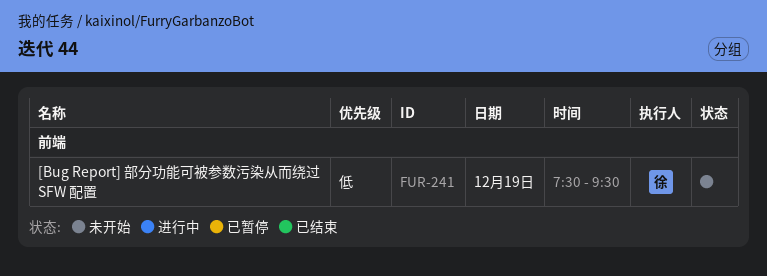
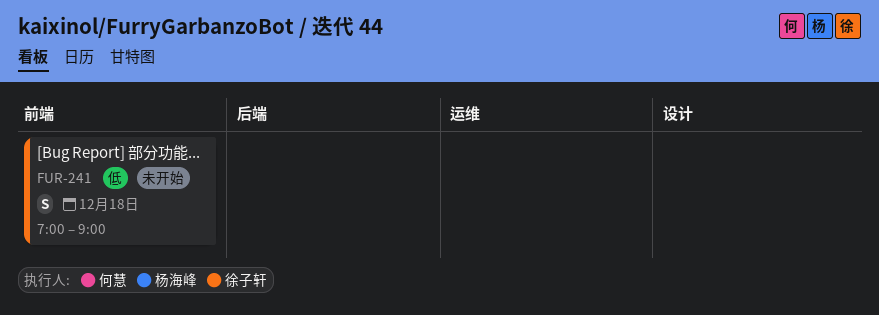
FUR-241, day: Dec 19 -> Dec 18
FUR-241, begins: 07:30 -> 07:00
FUR-241, ends: 09:30 -> 09:00

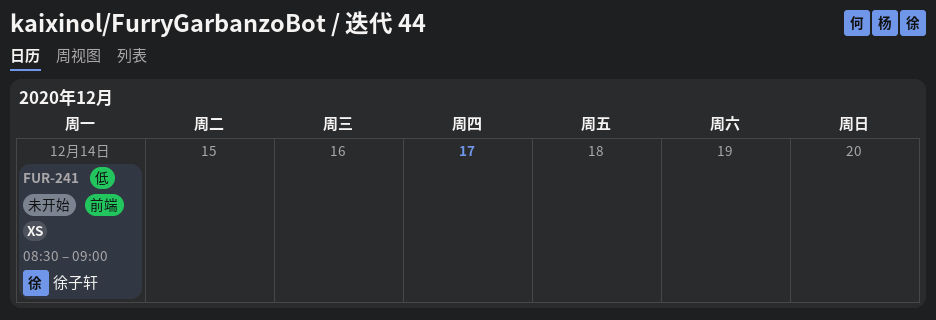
FUR-241, estimate: S -> XS
FUR-241, day: Dec 18 -> Dec 14
FUR-241, begins: 07:00 -> 08:30

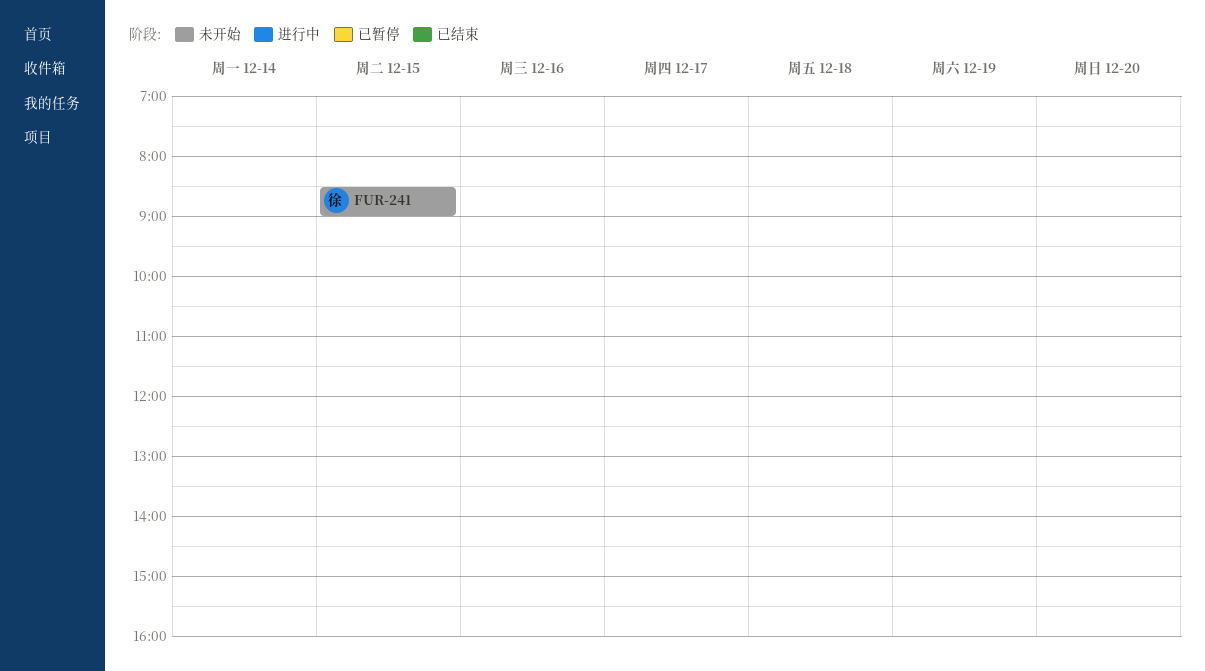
FUR-241, day: Dec 14 -> Dec 15

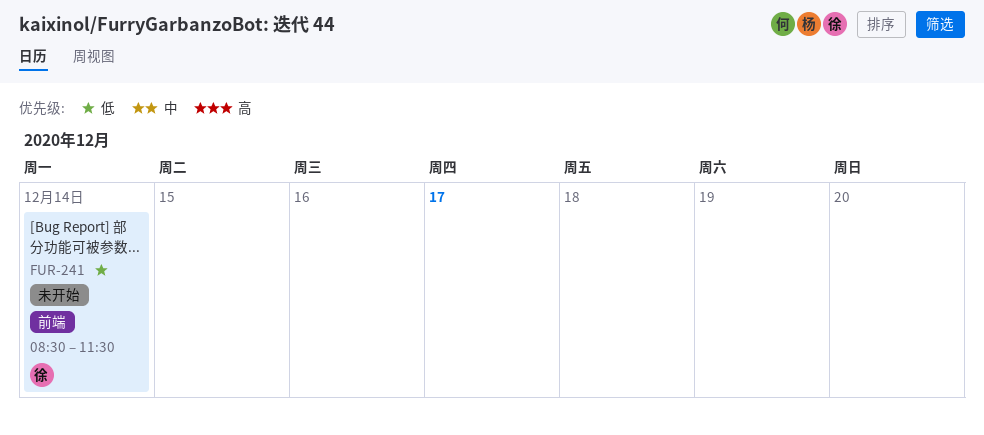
FUR-241, day: Dec 15 -> Dec 14
FUR-241, ends: 09:00 -> 11:30

